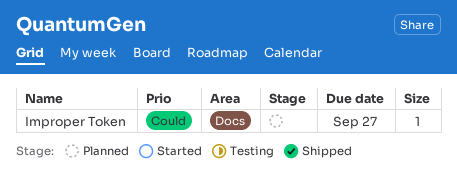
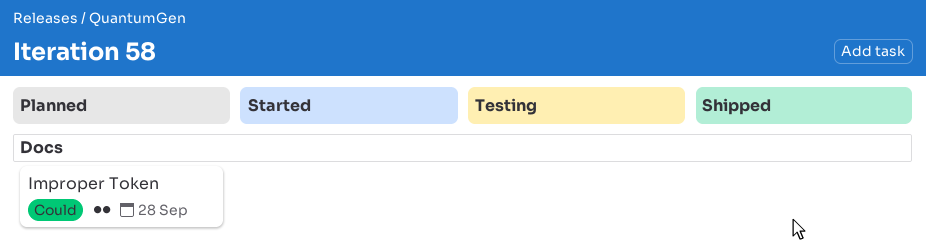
Improper Token, estimate: 1 -> 2
Improper Token, due: Sep 27 -> Sep 28

